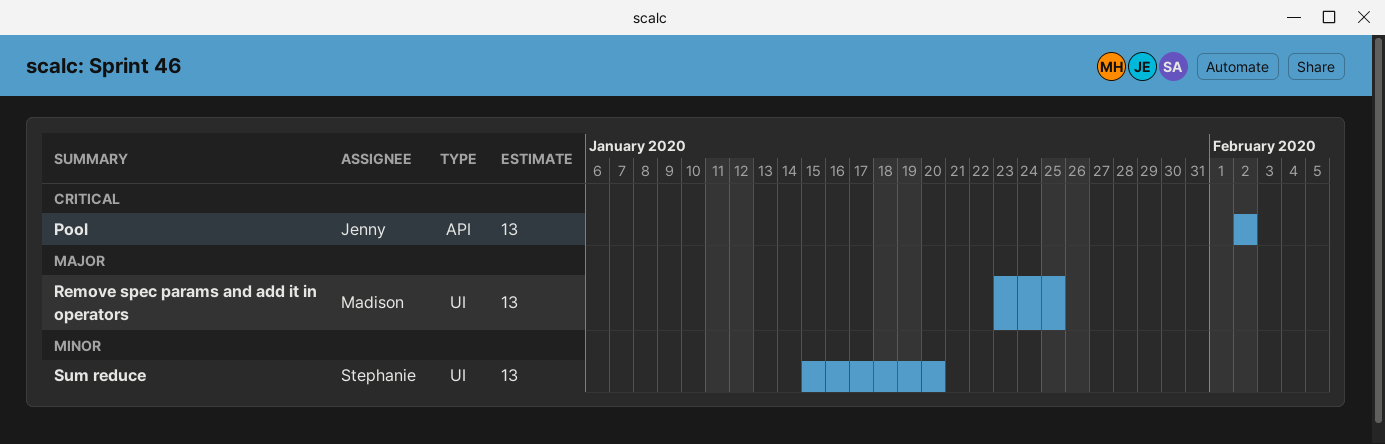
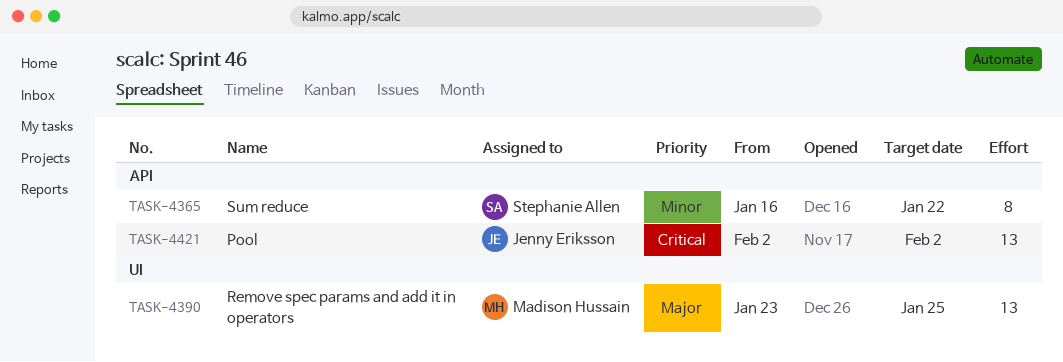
Sum reduce, label: UI -> API
Sum reduce, estimate: 13 -> 8
Sum reduce, start: Jan 15 -> Jan 16
Sum reduce, due: Jan 20 -> Jan 22

